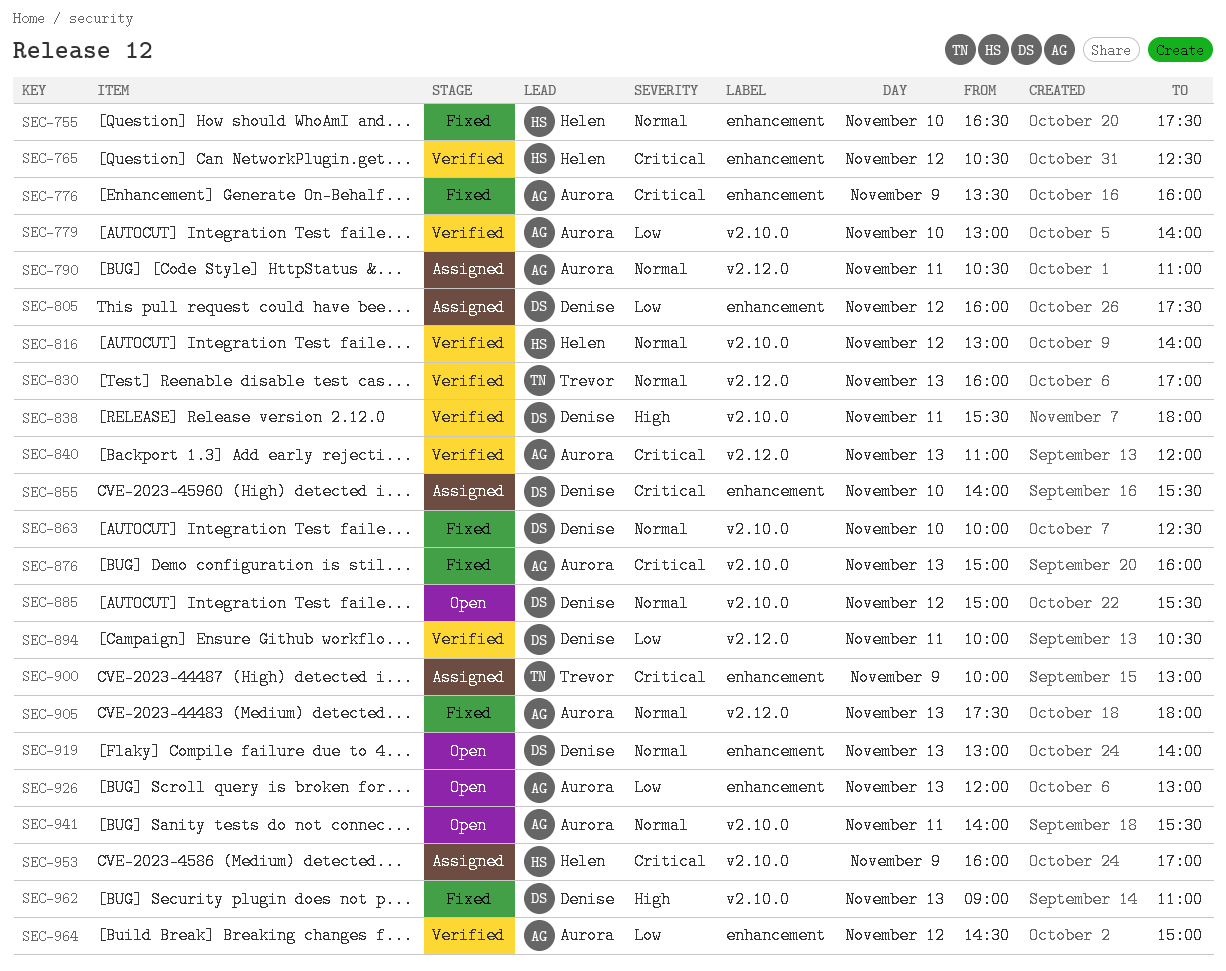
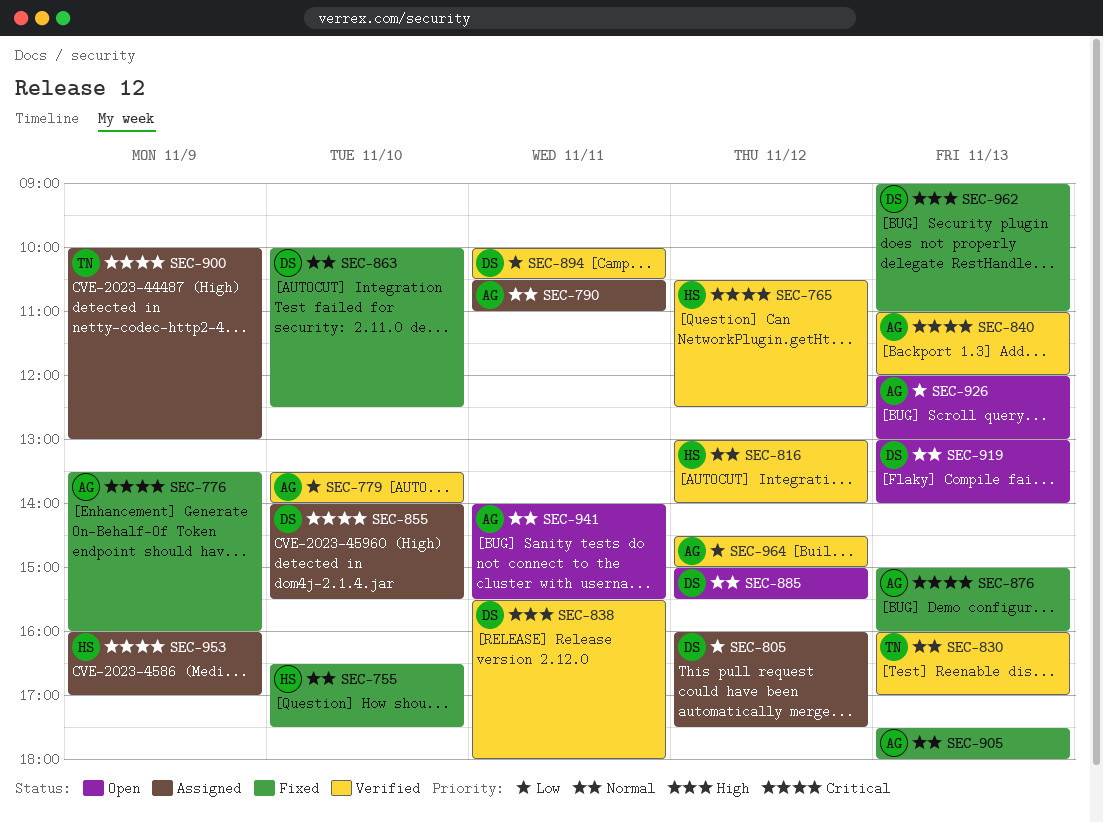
SEC-779, begins: 13:00 -> 13:30

